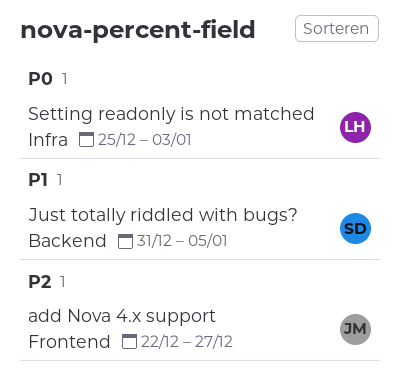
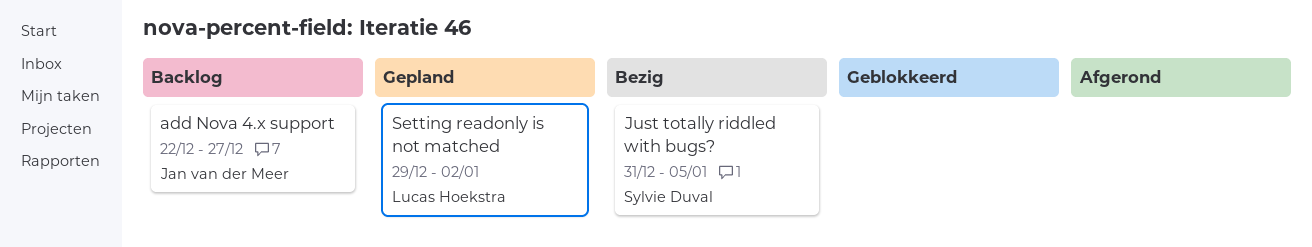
Setting readonly is not matched, start: Dec 25 -> Dec 29
Setting readonly is not matched, due: Jan 3 -> Jan 2

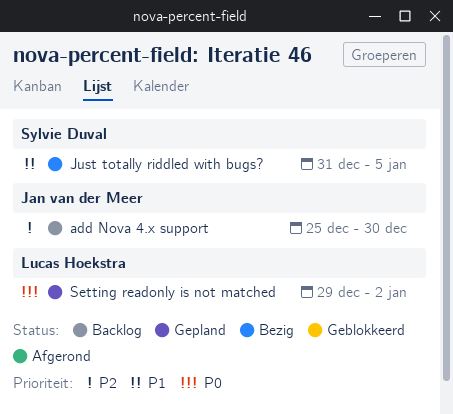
add Nova 4.x support, start: Dec 22 -> Dec 25
add Nova 4.x support, due: Dec 27 -> Dec 30

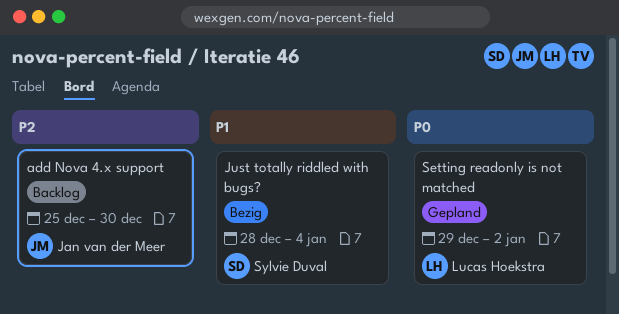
Just totally riddled with bugs?, start: Dec 31 -> Dec 28
Just totally riddled with bugs?, due: Jan 5 -> Jan 4

